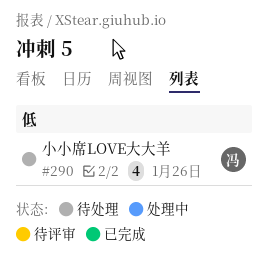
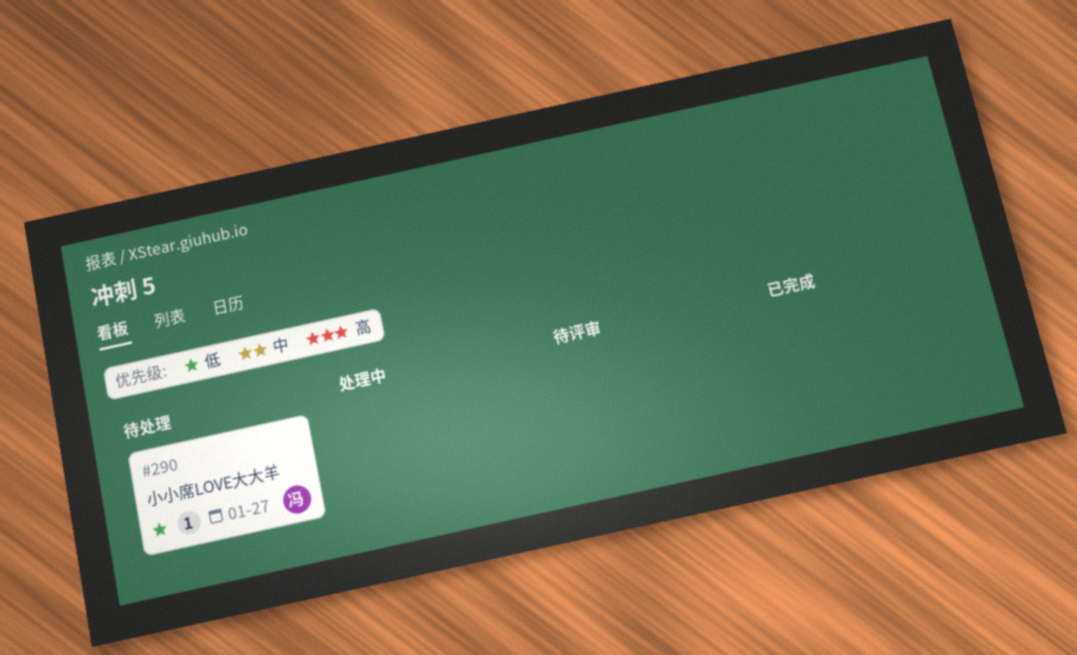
#290, estimate: 4 -> 1
#290, due: Jan 26 -> Jan 27

